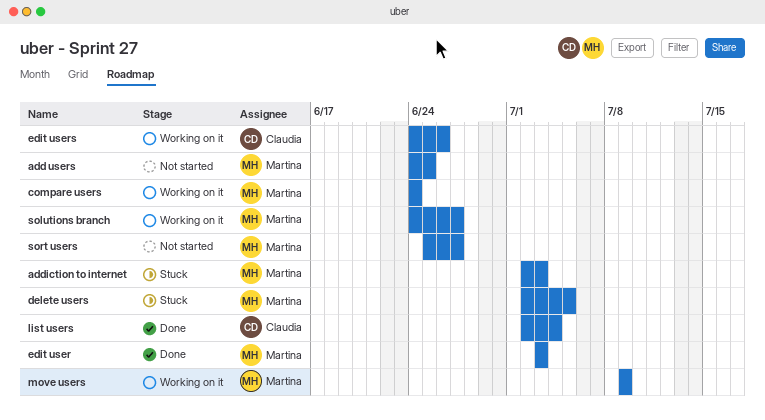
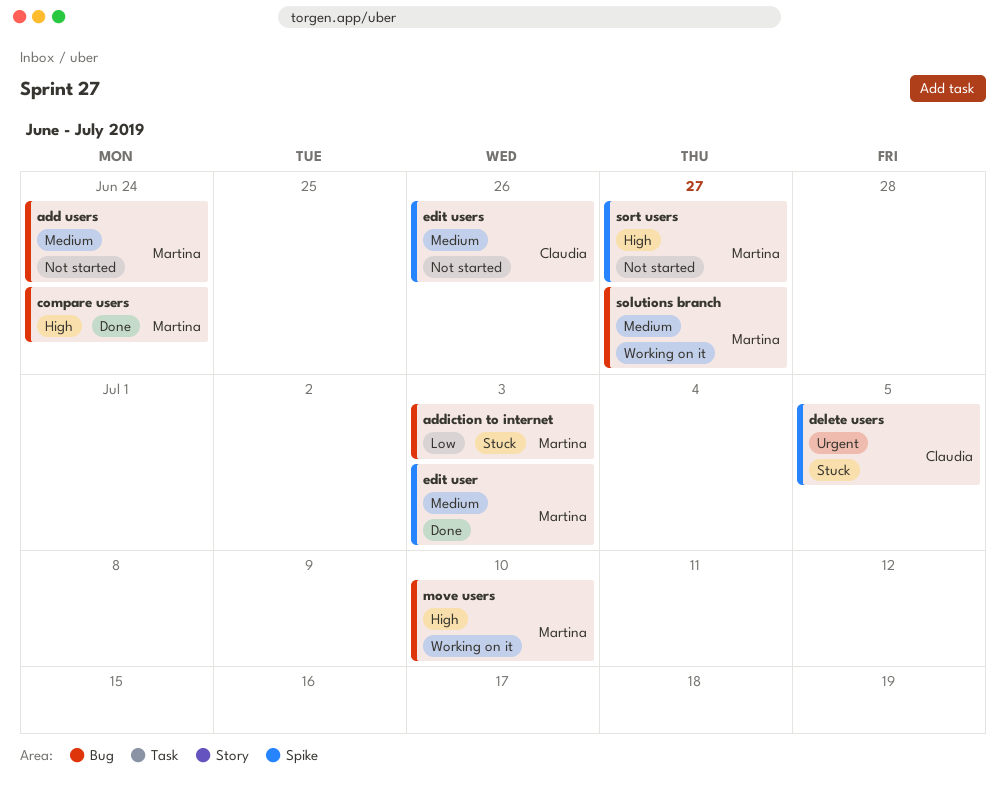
add users, due: Jun 25 -> Jun 24
compare users, status: Working on it -> Done
delete users, owner: Martina -> Claudia
edit users, status: Working on it -> Not started
list users: present -> none
move users, due: Jul 9 -> Jul 10

